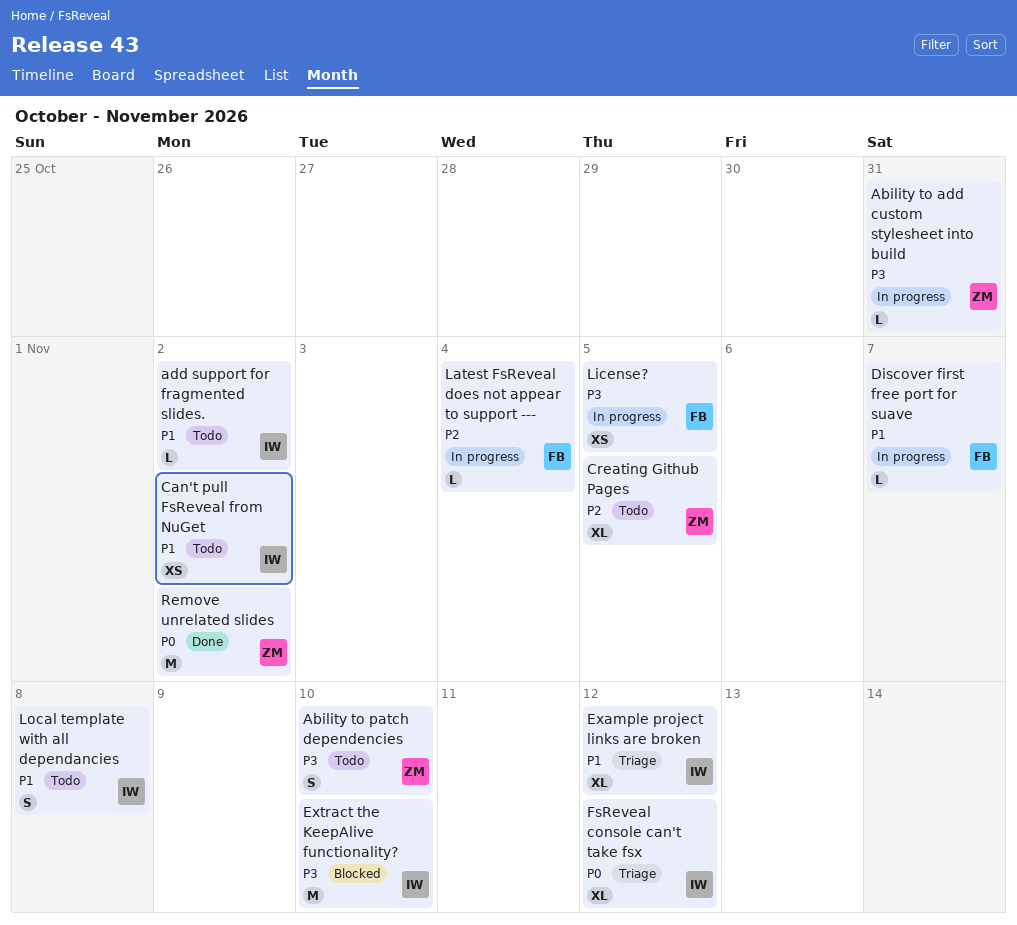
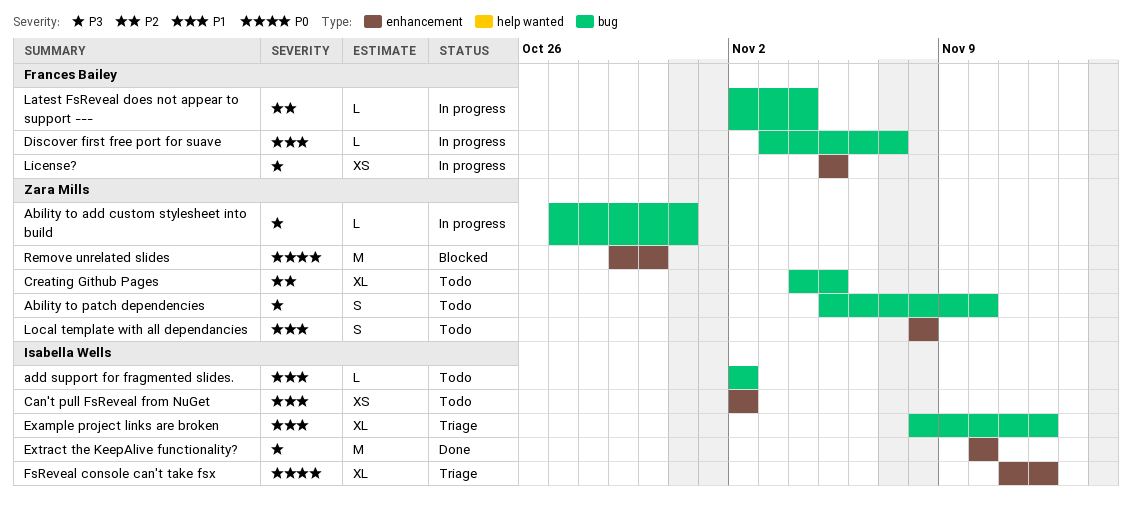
Extract the KeepAlive functionality?, status: Blocked -> Done
Local template with all dependancies, owner: Isabella Wells -> Zara Mills
Remove unrelated slides, status: Done -> Blocked
Remove unrelated slides, due: Nov 2 -> Oct 30

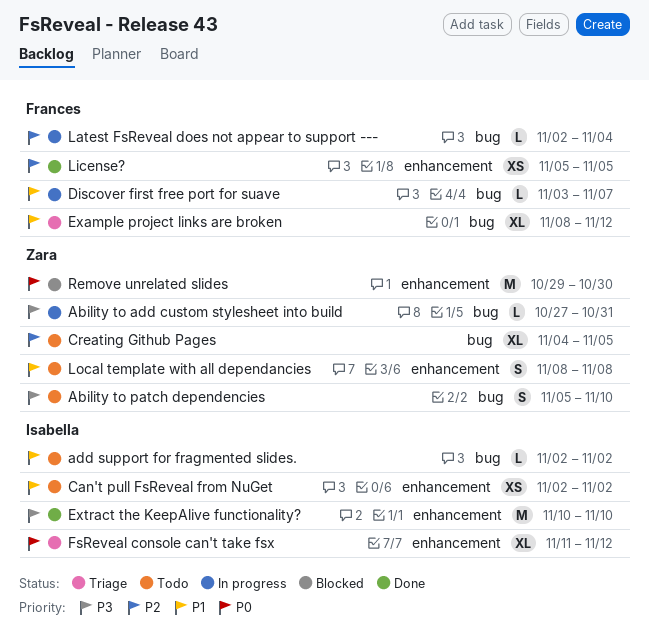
Example project links are broken, owner: Isabella Wells -> Frances Bailey
License?, status: In progress -> Done
License?, priority: P3 -> P2

